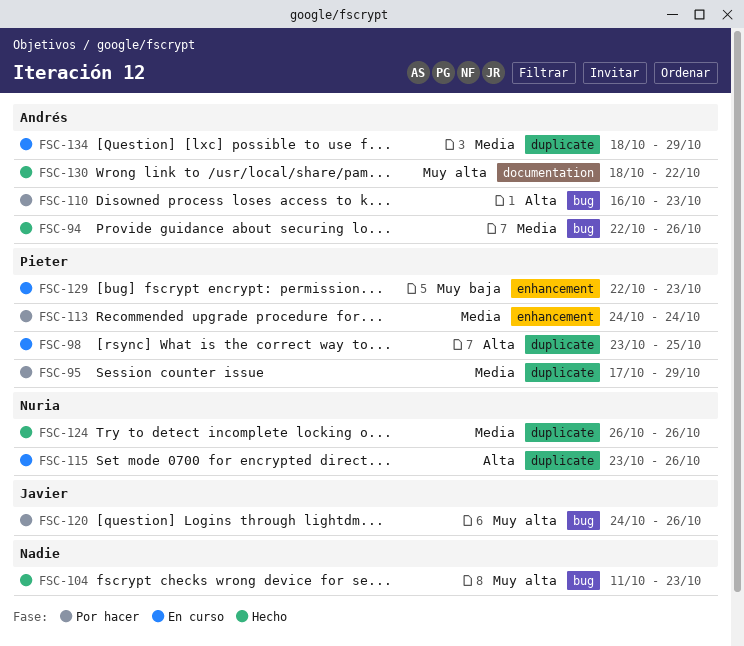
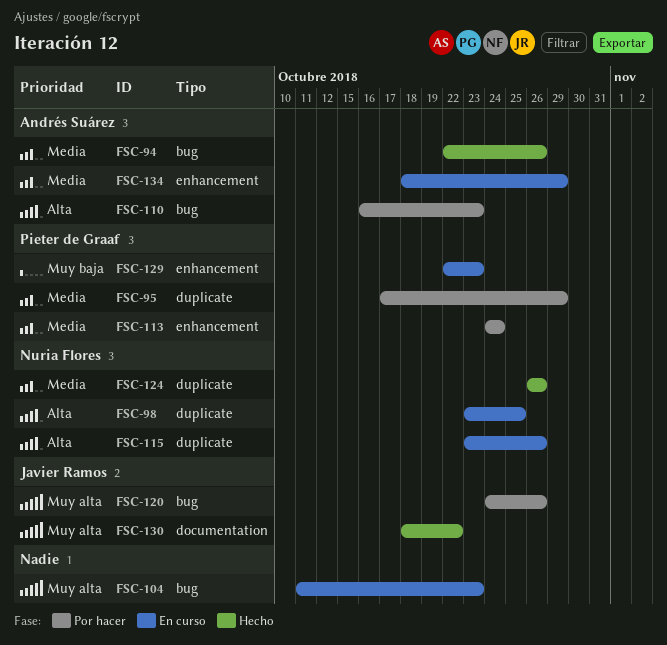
FSC-98, owner: Pieter de Graaf -> Nuria Flores
FSC-104, status: Hecho -> En curso
FSC-130, owner: Andrés Suárez -> Javier Ramos
FSC-134, label: duplicate -> enhancement

